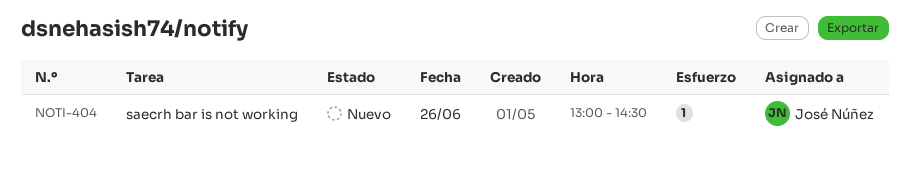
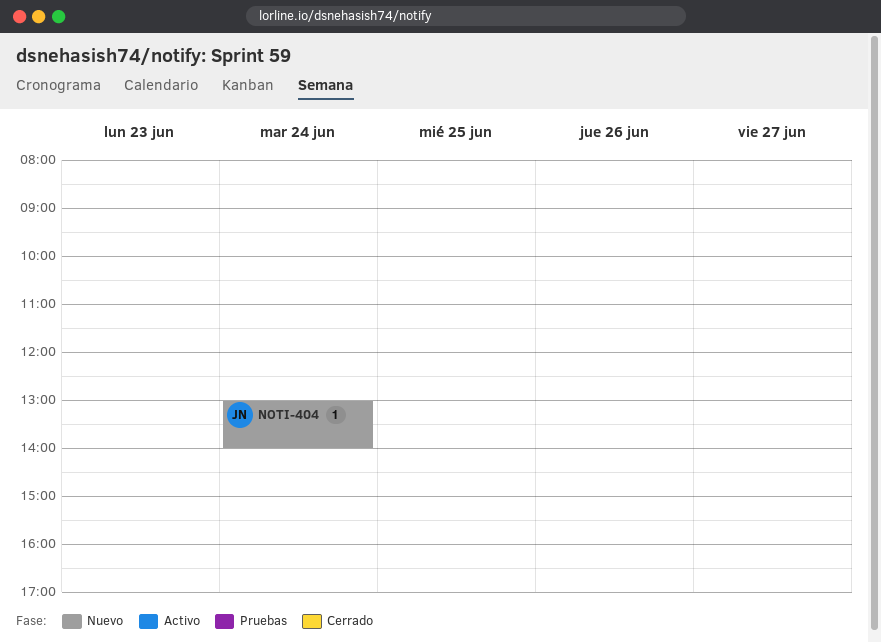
NOTI-404, day: Jun 26 -> Jun 24
NOTI-404, ends: 14:30 -> 14:00

